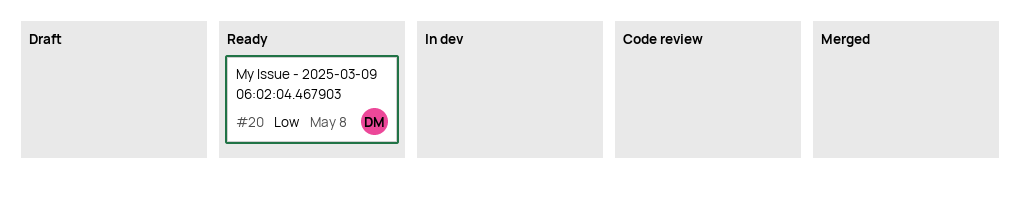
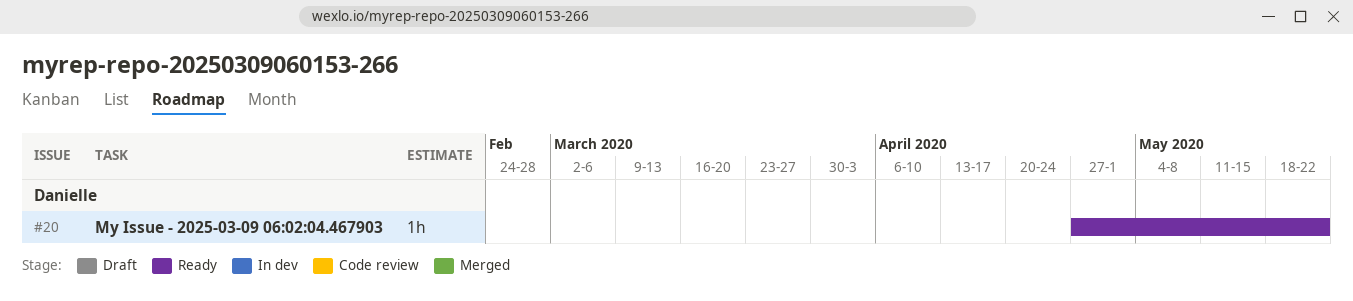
#20, due: May 8 -> May 22

